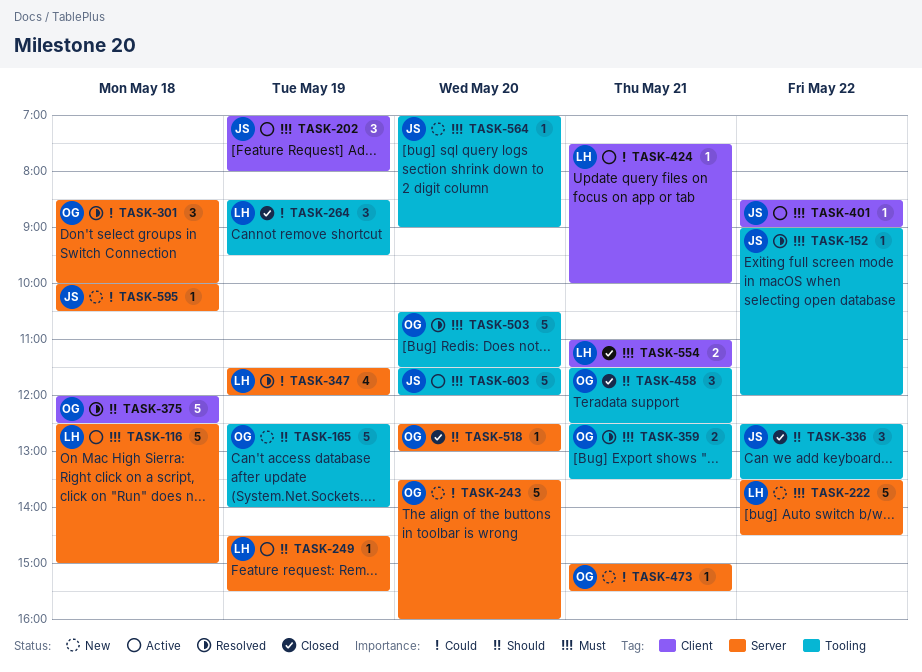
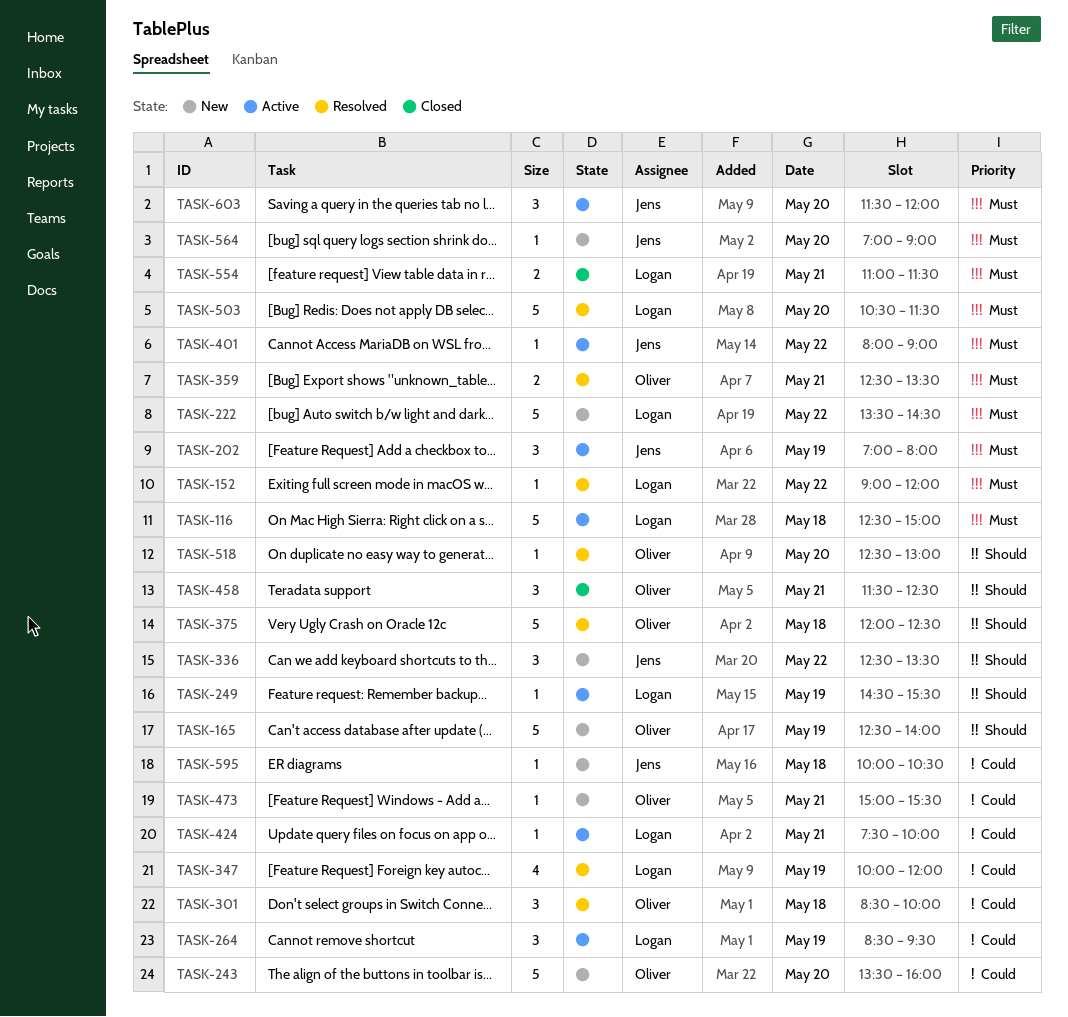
TASK-152, owner: Jens -> Logan
TASK-264, status: Closed -> Active
TASK-336, status: Closed -> New
TASK-347, begins: 11:30 -> 10:00
TASK-401, begins: 08:30 -> 08:00
TASK-503, owner: Oliver -> Logan
TASK-518, status: Closed -> Resolved
TASK-603, estimate: 5 -> 3

